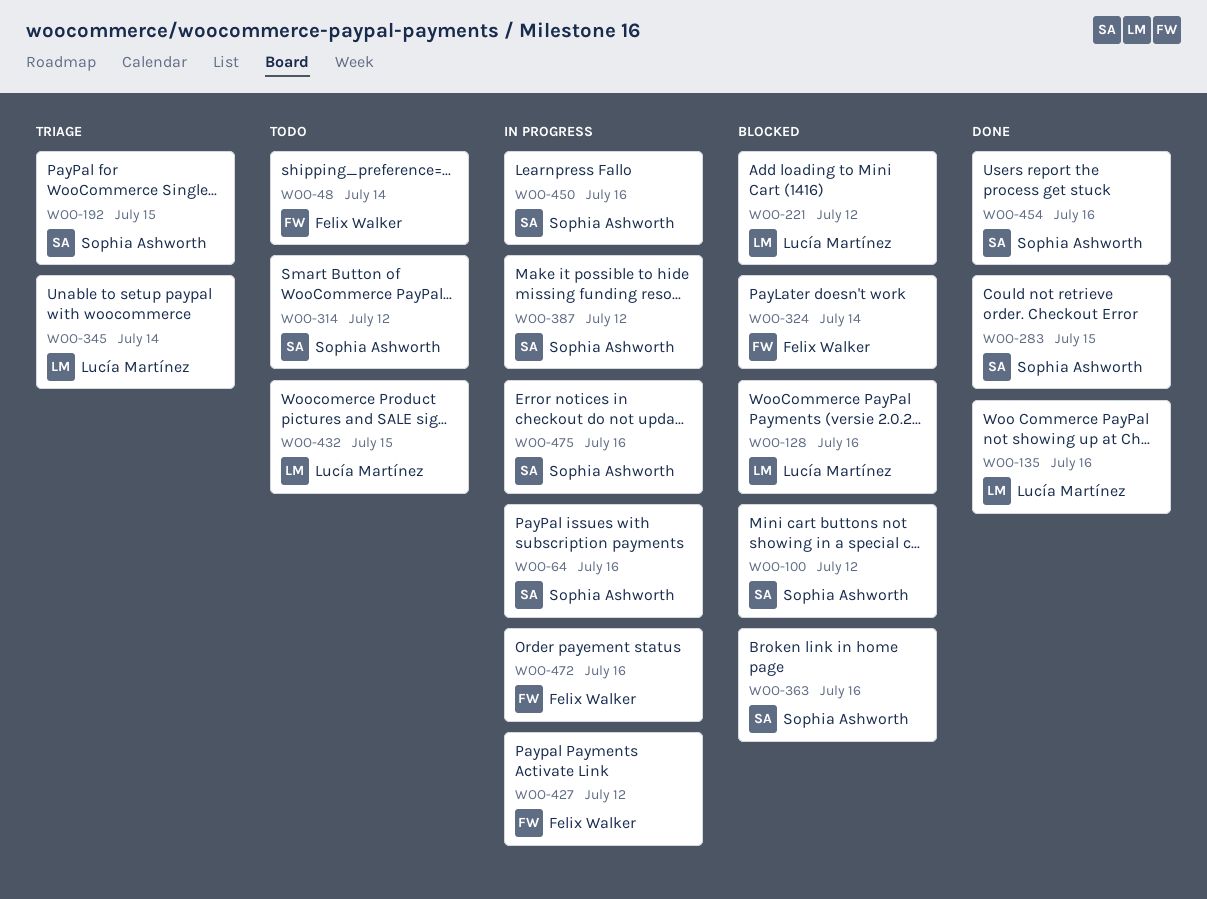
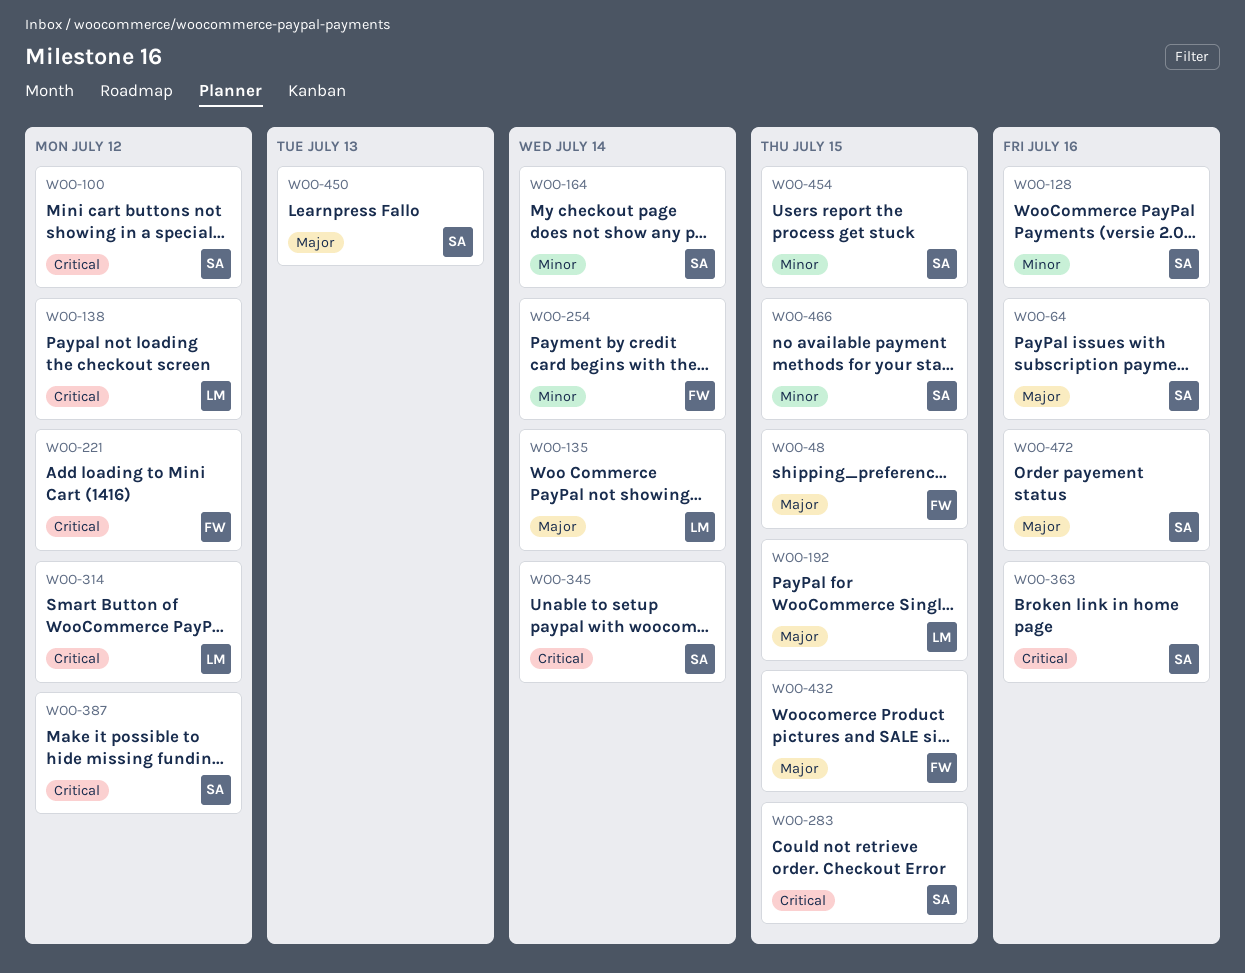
WOO-48, due: Jul 14 -> Jul 15
WOO-128, owner: Lucía Martínez -> Sophia Ashworth
WOO-135, due: Jul 16 -> Jul 14
WOO-138: none -> present
WOO-164: none -> present
WOO-192, owner: Sophia Ashworth -> Lucía Martínez
WOO-221, owner: Lucía Martínez -> Felix Walker
WOO-254: none -> present
WOO-314, owner: Sophia Ashworth -> Lucía Martínez
WOO-324: present -> none
WOO-345, owner: Lucía Martínez -> Sophia Ashworth
WOO-427: present -> none
WOO-432, owner: Lucía Martínez -> Felix Walker
WOO-450, due: Jul 16 -> Jul 13
WOO-454, due: Jul 16 -> Jul 15
WOO-466: none -> present
WOO-472, owner: Felix Walker -> Sophia Ashworth
WOO-475: present -> none

